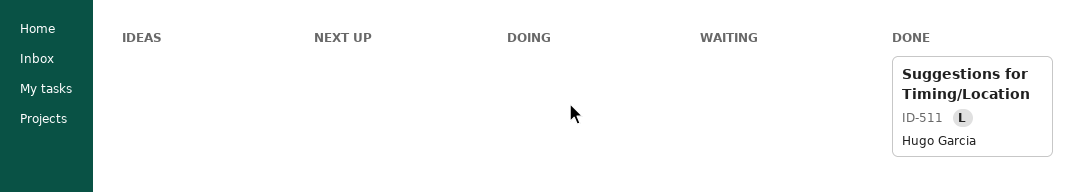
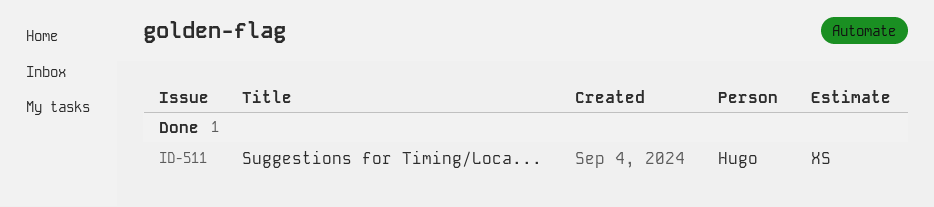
ID-511, estimate: L -> XS

